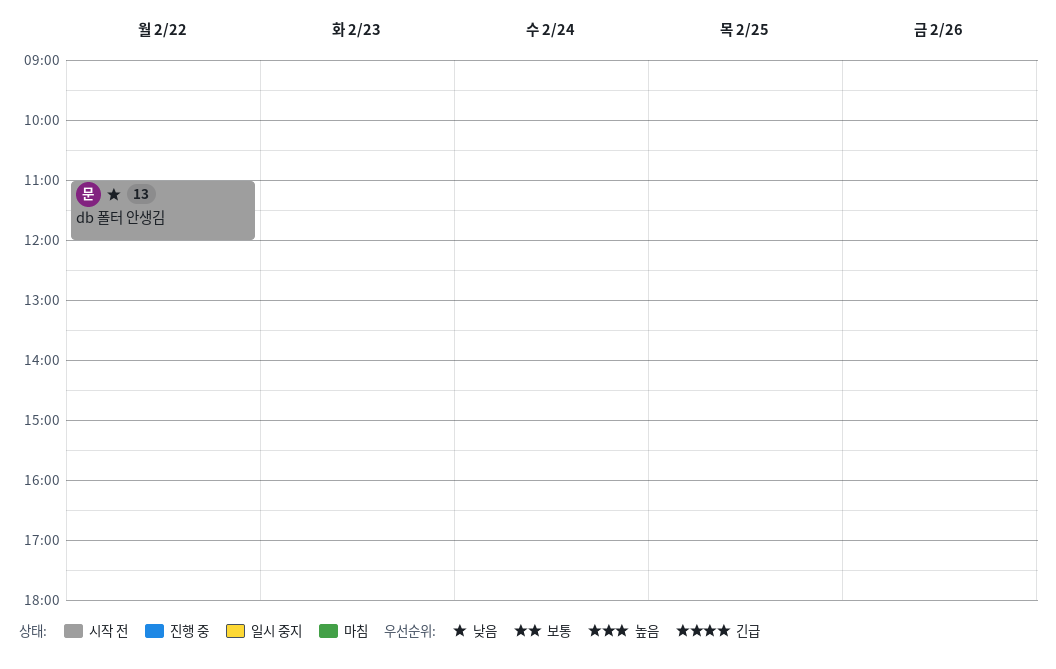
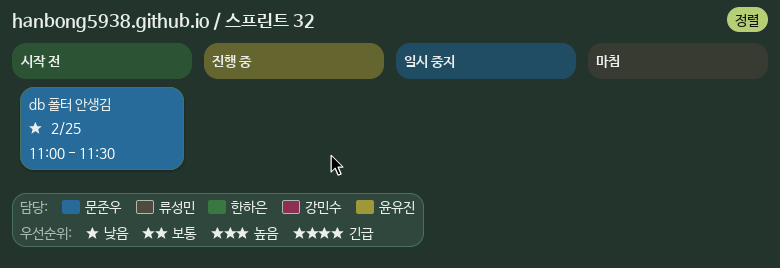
db 폴터 안생김, day: Feb 22 -> Feb 25
db 폴터 안생김, ends: 12:00 -> 11:30

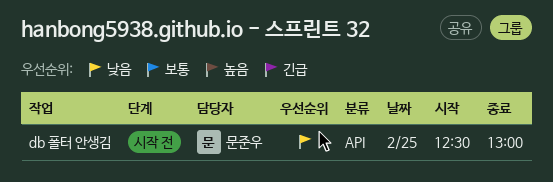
db 폴터 안생김, begins: 11:00 -> 12:30
db 폴터 안생김, ends: 11:30 -> 13:00

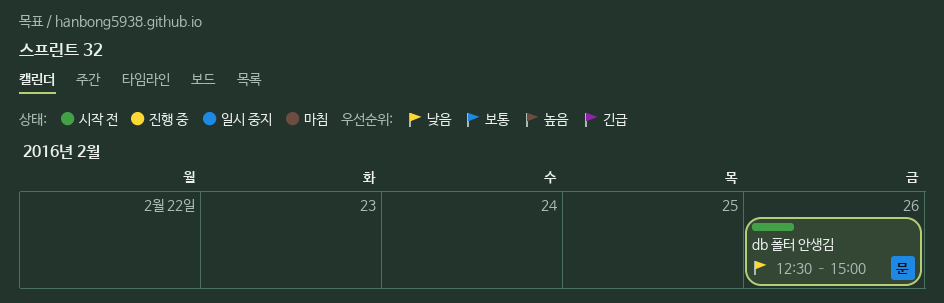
db 폴터 안생김, day: Feb 25 -> Feb 26
db 폴터 안생김, ends: 13:00 -> 15:00

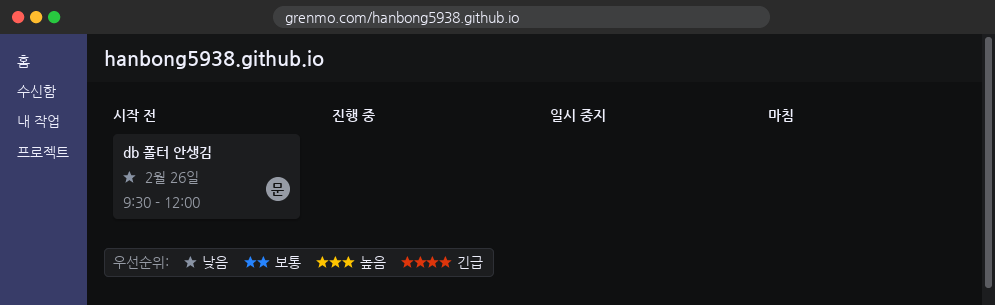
db 폴터 안생김, begins: 12:30 -> 09:30
db 폴터 안생김, ends: 15:00 -> 12:00

